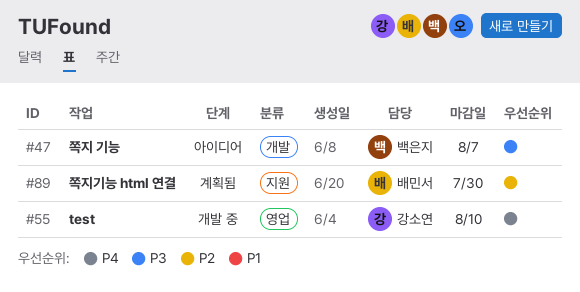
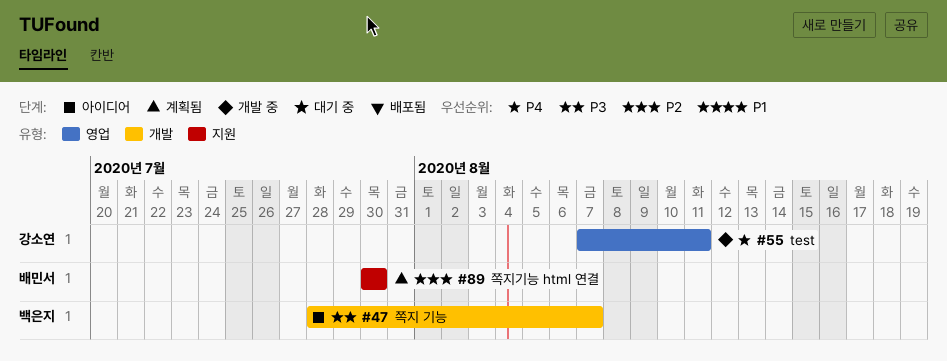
#55, due: Aug 10 -> Aug 11

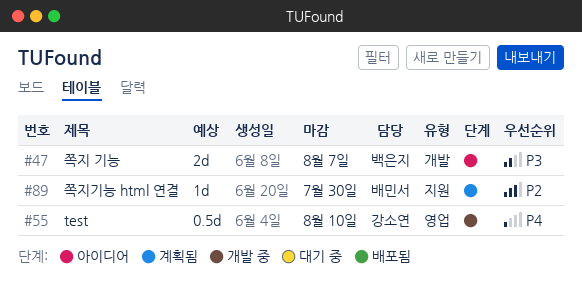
#55, due: Aug 11 -> Aug 10

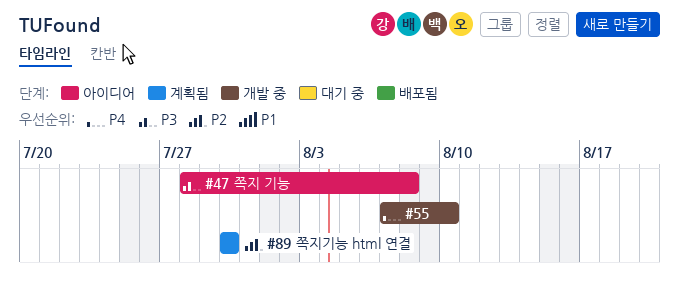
#47, due: Aug 7 -> Aug 8

